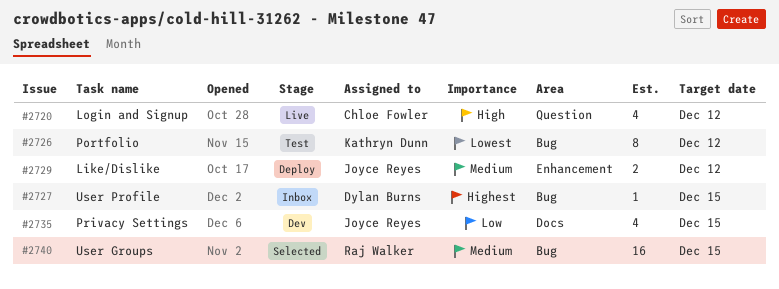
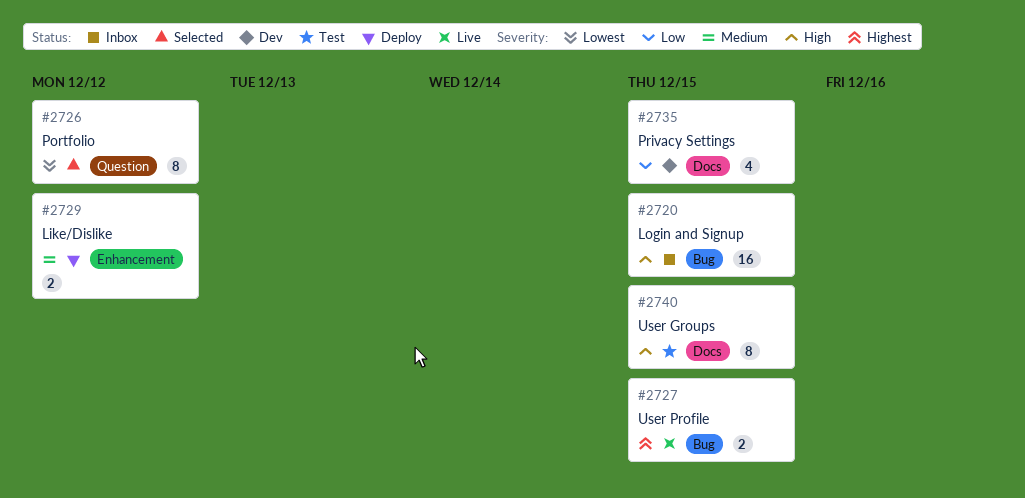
#2720, status: Live -> Inbox
#2720, label: Question -> Bug
#2720, estimate: 4 -> 16
#2720, due: Dec 12 -> Dec 15
#2726, status: Test -> Selected
#2726, label: Bug -> Question
#2727, status: Inbox -> Live
#2727, estimate: 1 -> 2
#2740, status: Selected -> Test
#2740, priority: Medium -> High
#2740, label: Bug -> Docs
#2740, estimate: 16 -> 8

